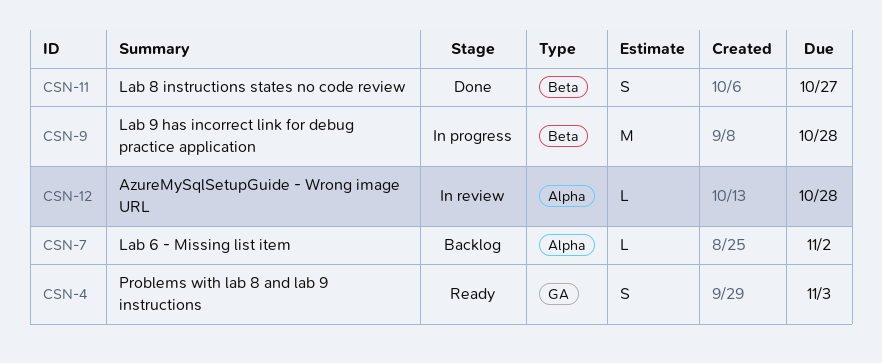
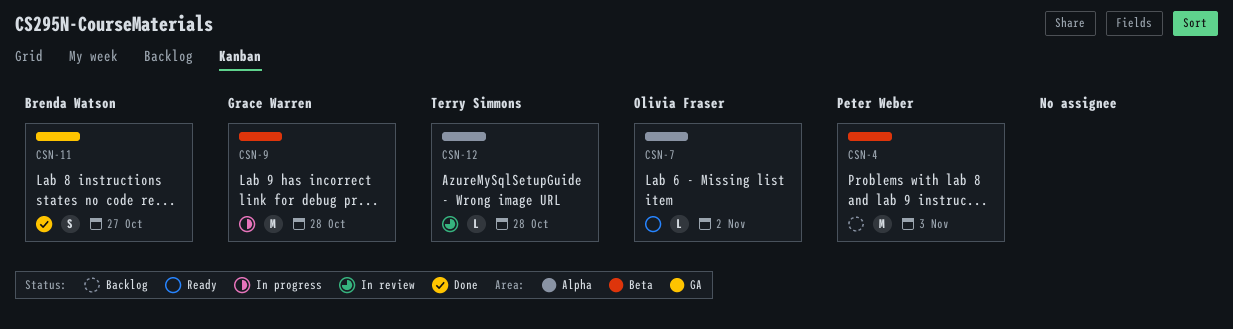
CSN-4, status: Ready -> Backlog
CSN-4, label: GA -> Beta
CSN-4, estimate: S -> M
CSN-7, status: Backlog -> Ready
CSN-11, label: Beta -> GA

